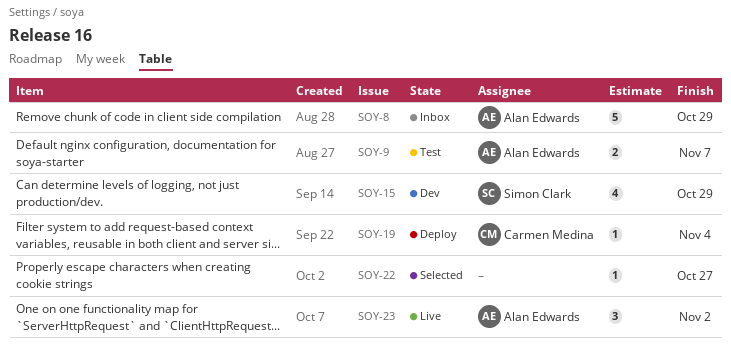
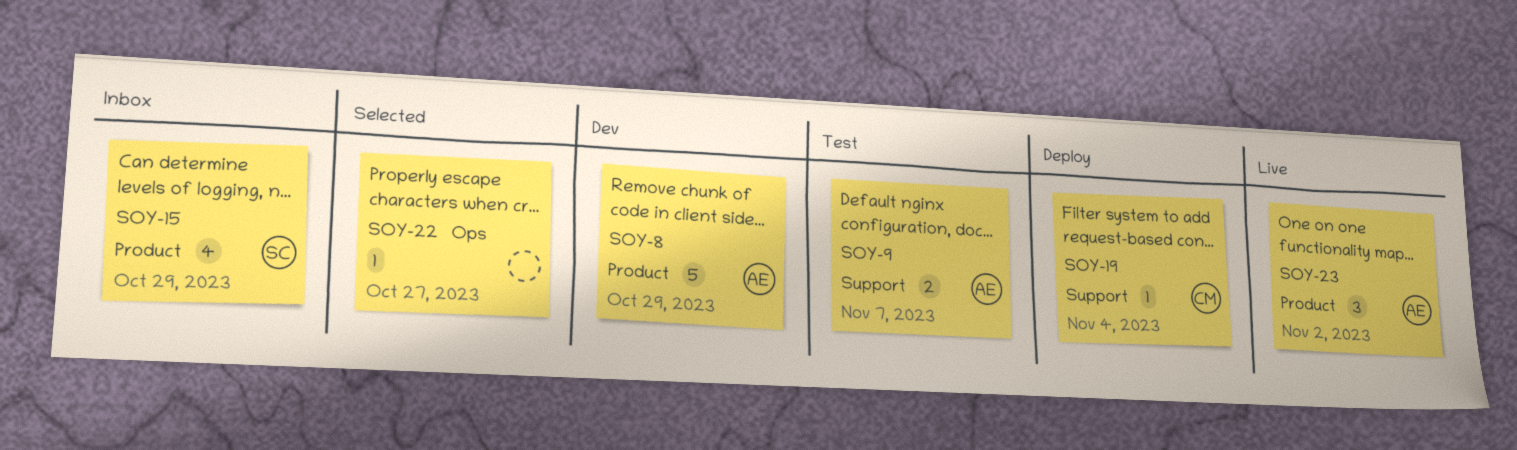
SOY-8, status: Inbox -> Dev
SOY-15, status: Dev -> Inbox

